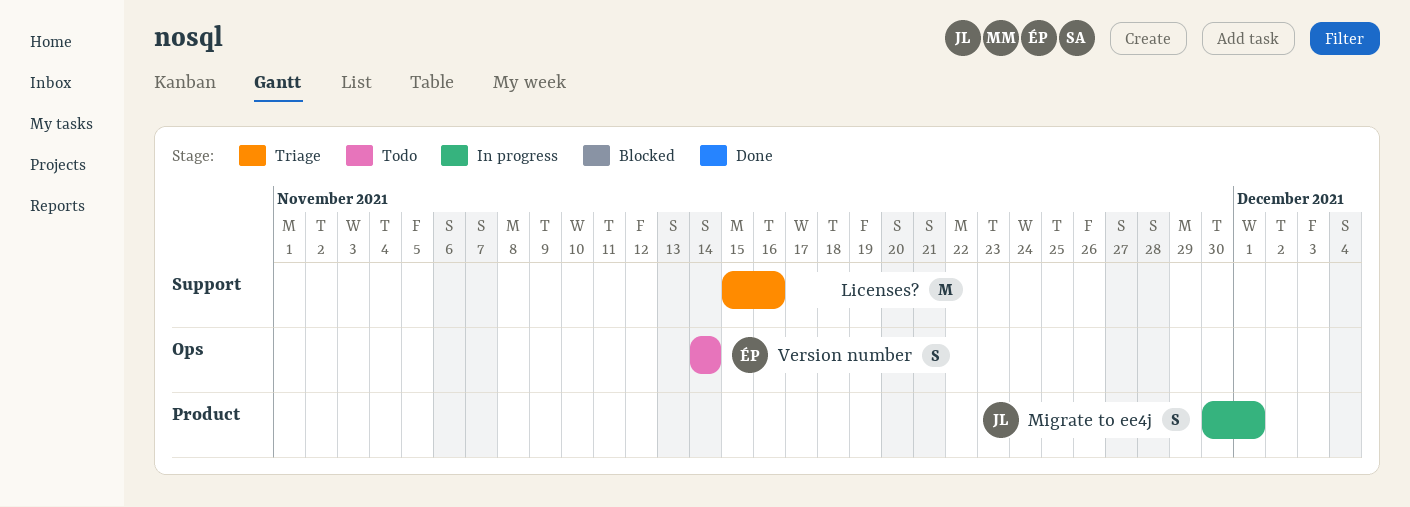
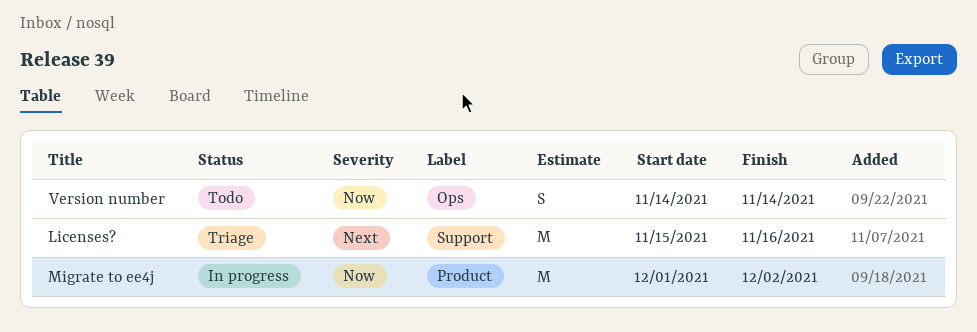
Migrate to ee4j, estimate: S -> M
Migrate to ee4j, start: Nov 30 -> Dec 1
Migrate to ee4j, due: Dec 1 -> Dec 2

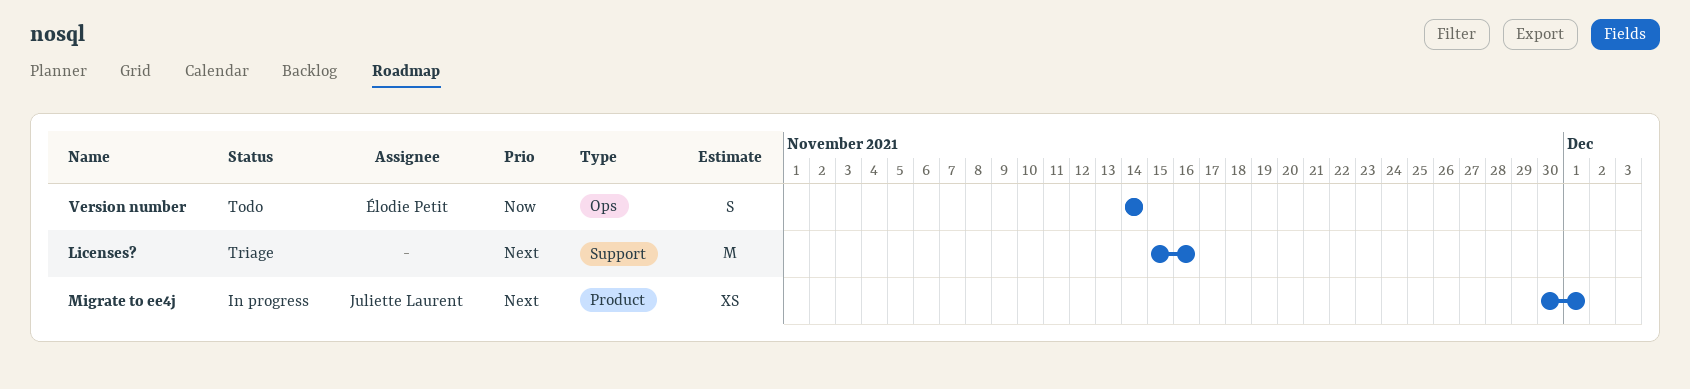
Migrate to ee4j, priority: Now -> Next
Migrate to ee4j, estimate: M -> XS
Migrate to ee4j, start: Dec 1 -> Nov 30
Migrate to ee4j, due: Dec 2 -> Dec 1

